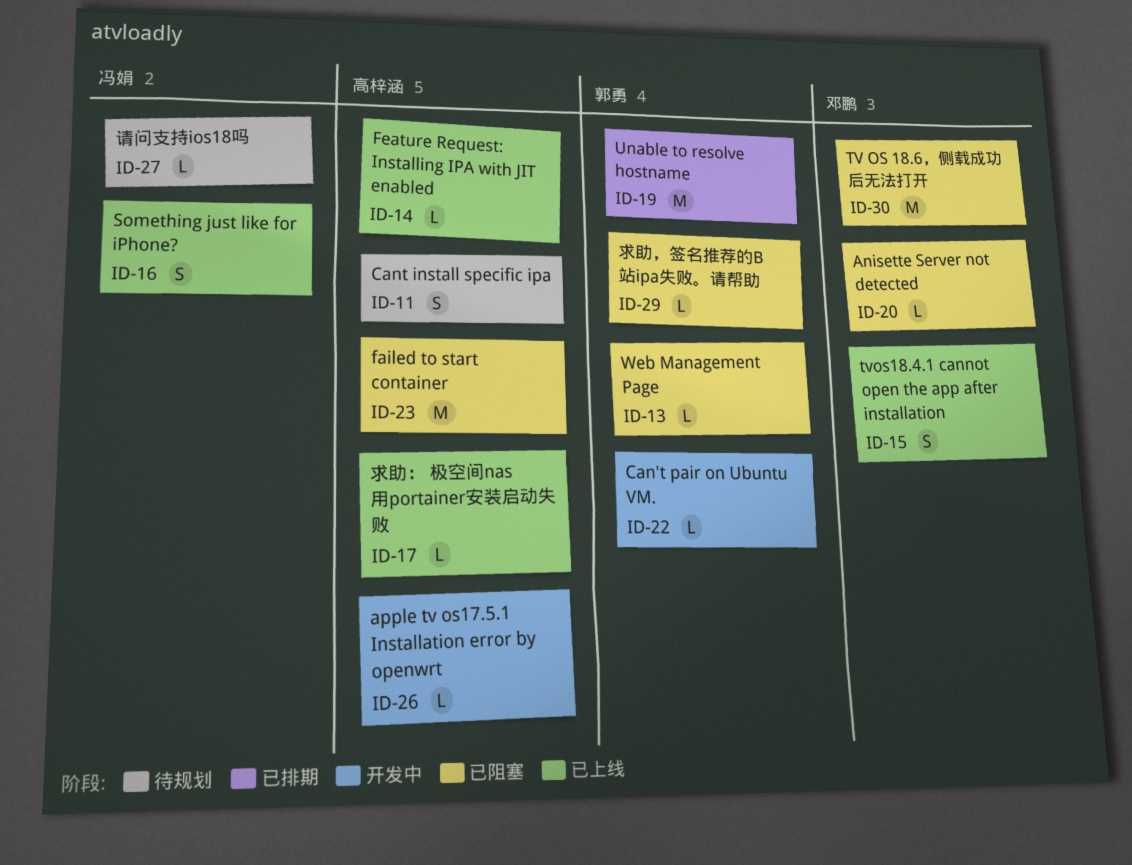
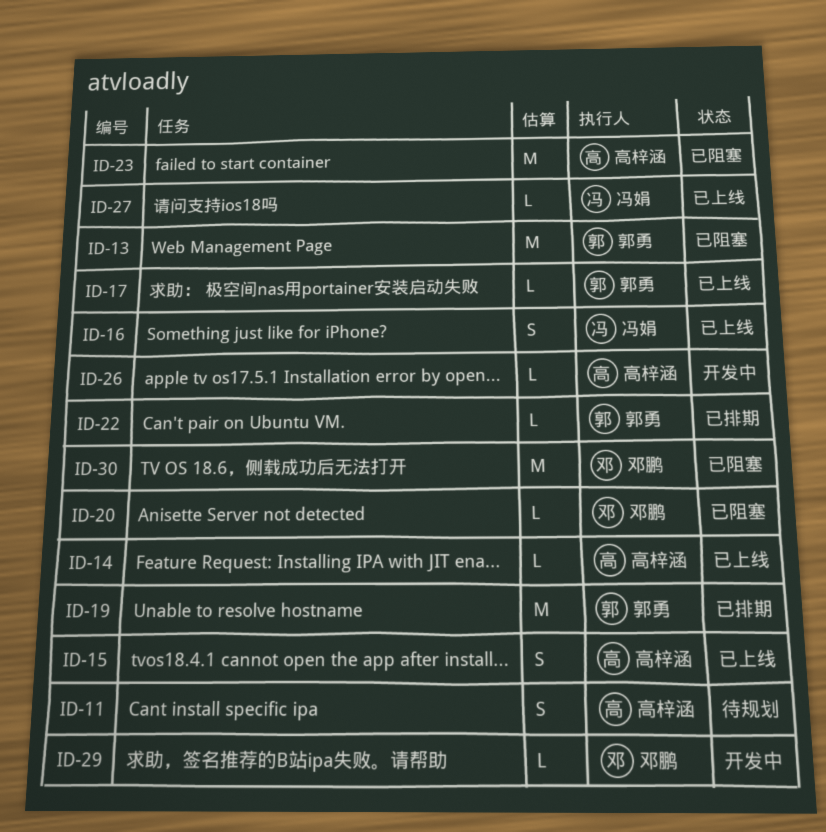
ID-13, estimate: L -> M
ID-15, owner: 邓鹏 -> 高梓涵
ID-17, owner: 高梓涵 -> 郭勇
ID-22, status: 开发中 -> 已排期
ID-27, status: 待规划 -> 已上线
ID-29, status: 已阻塞 -> 开发中
ID-29, owner: 郭勇 -> 邓鹏

